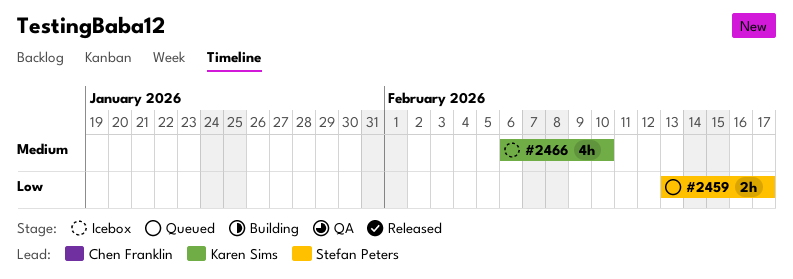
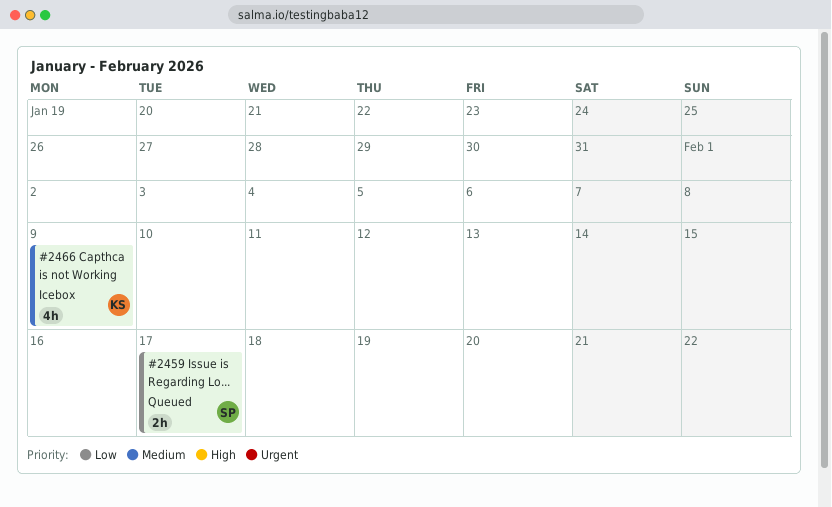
#2466, due: Feb 10 -> Feb 9

